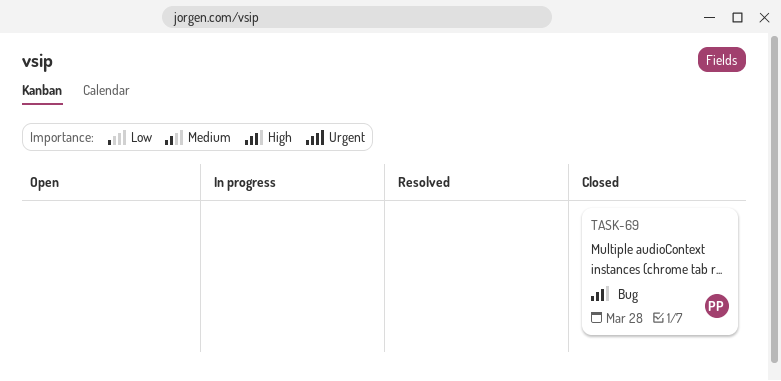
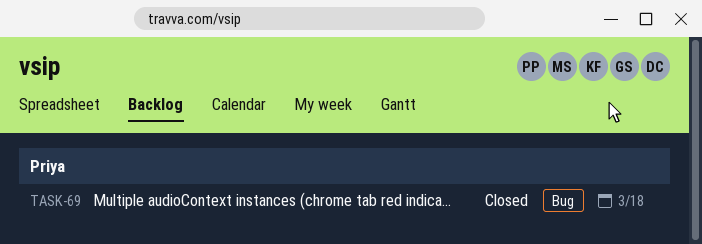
TASK-69, due: Mar 28 -> Mar 18

